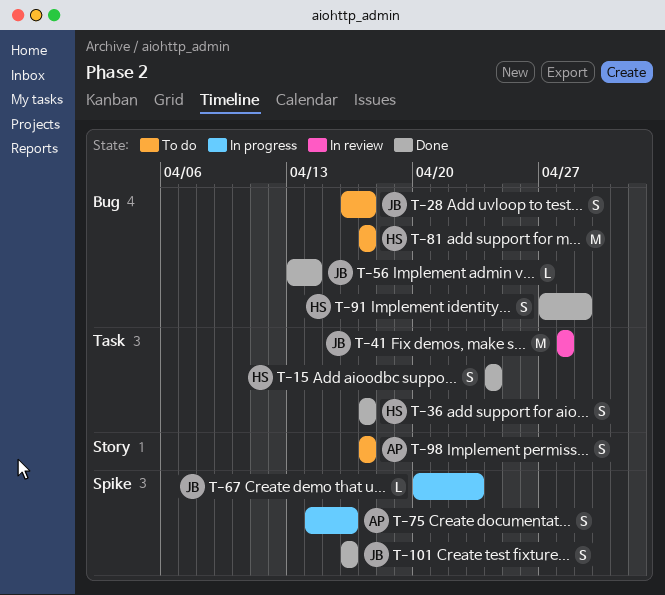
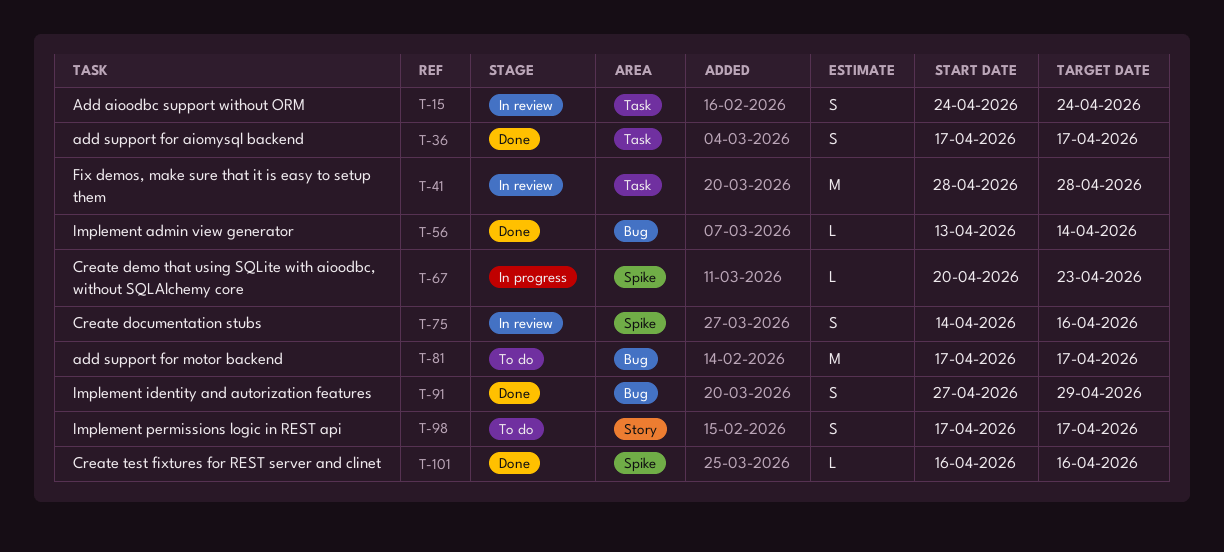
T-15, status: Done -> In review
T-28: present -> none
T-75, status: In progress -> In review
T-101, estimate: S -> L

